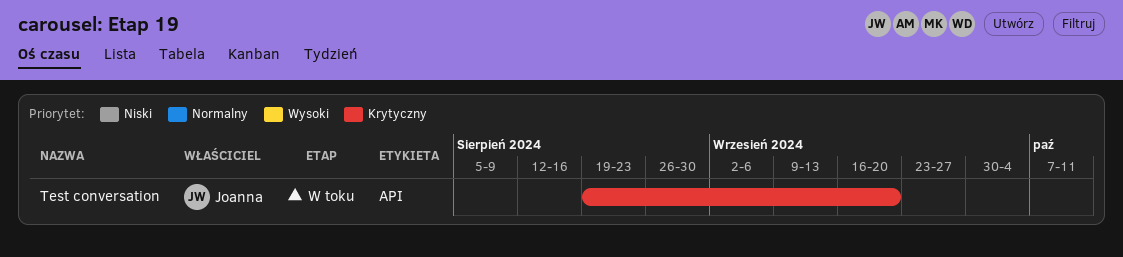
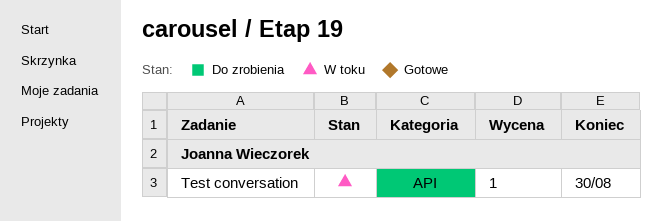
Test conversation, due: Sep 20 -> Aug 30

